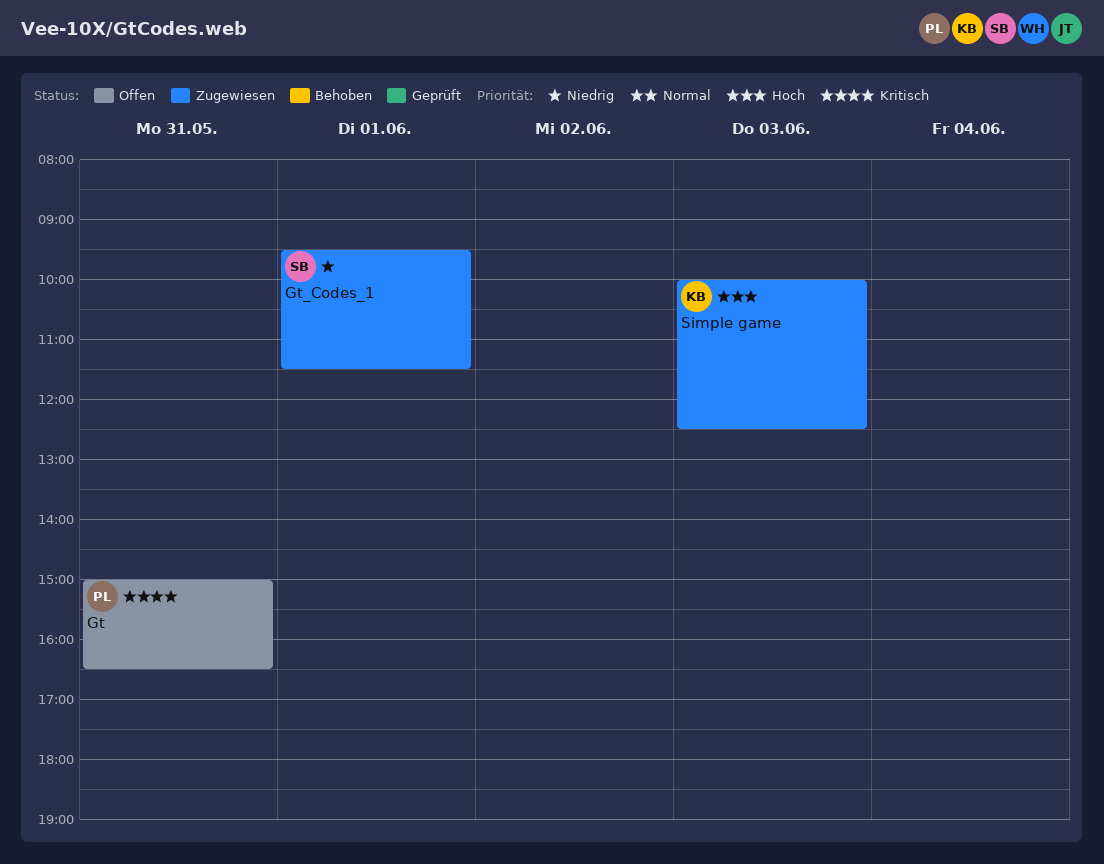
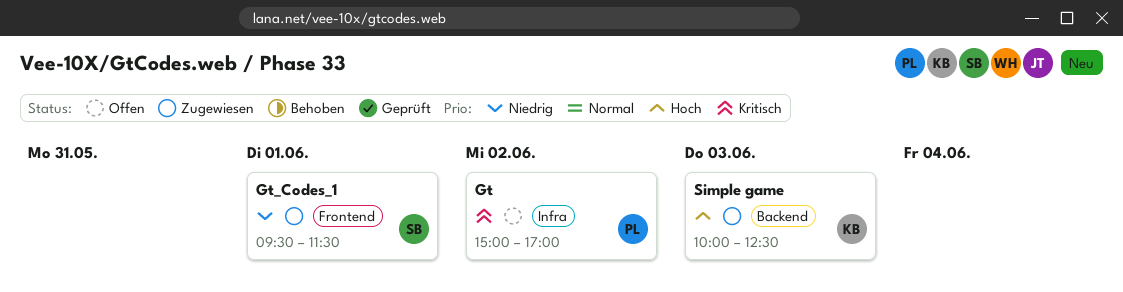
Gt, day: May 31 -> Jun 2
Gt, ends: 16:30 -> 17:00

